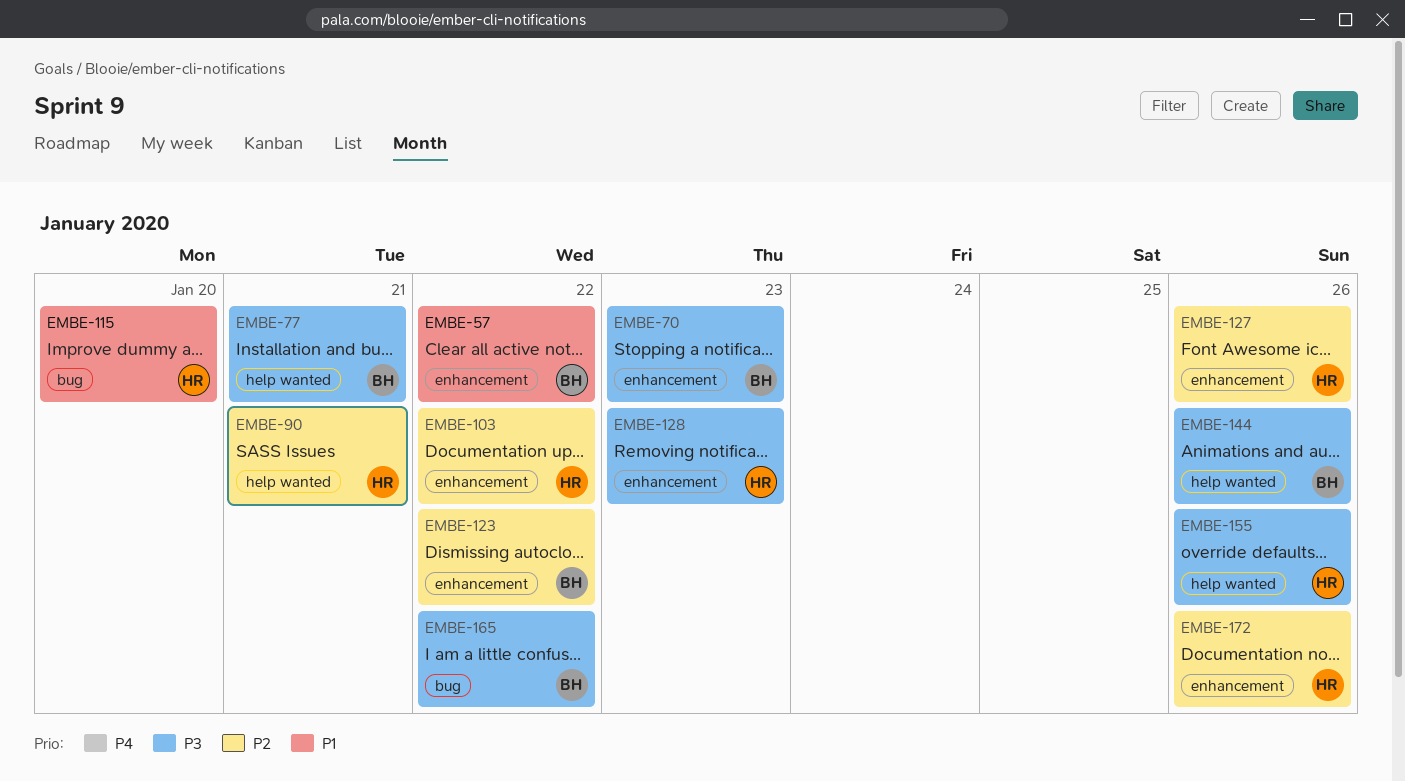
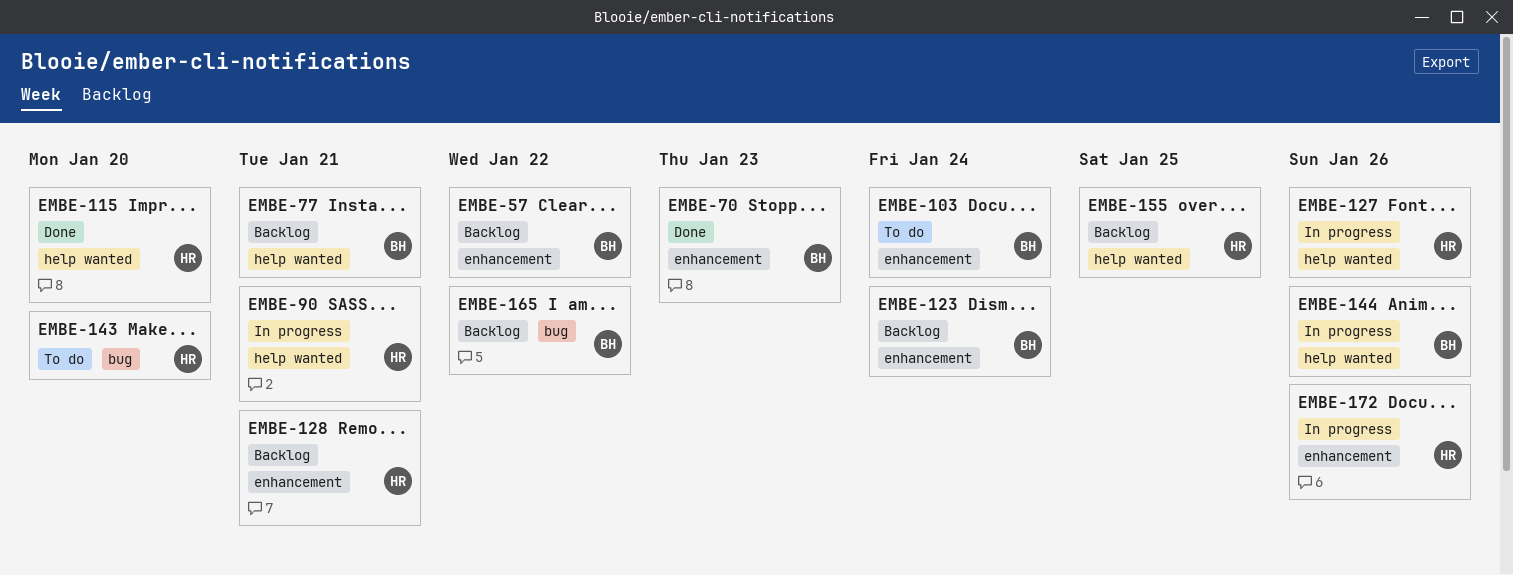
EMBE-103, owner: HR -> BH
EMBE-103, due: Jan 22 -> Jan 24
EMBE-115, label: bug -> help wanted
EMBE-123, due: Jan 22 -> Jan 24
EMBE-127, label: enhancement -> help wanted
EMBE-128, due: Jan 23 -> Jan 21
EMBE-143: none -> present
EMBE-155, due: Jan 26 -> Jan 25

